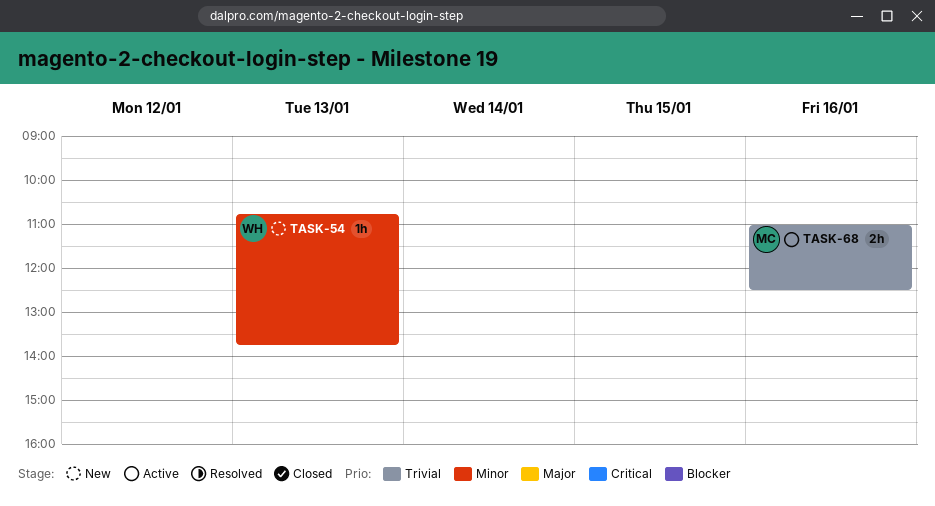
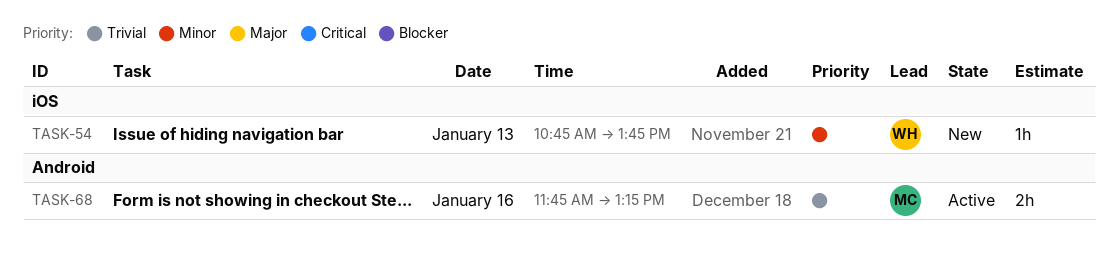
TASK-68, begins: 11:00 -> 11:45
TASK-68, ends: 12:30 -> 13:15

